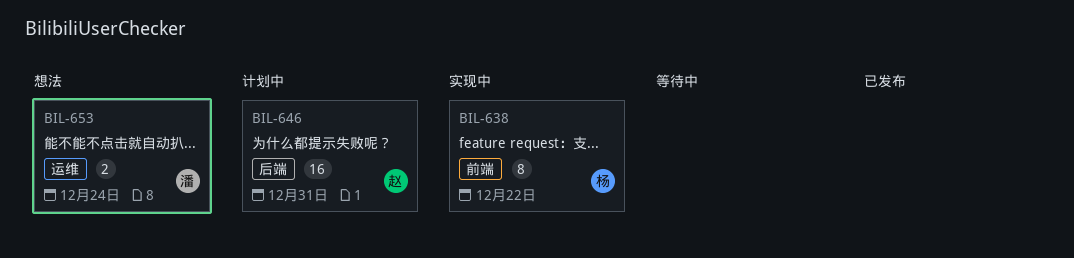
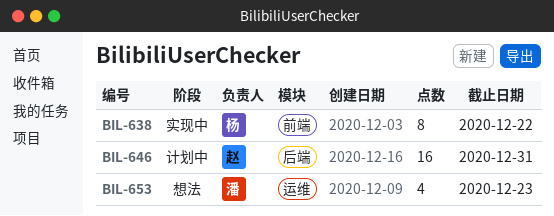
BIL-653, estimate: 2 -> 4
BIL-653, due: Dec 24 -> Dec 23

